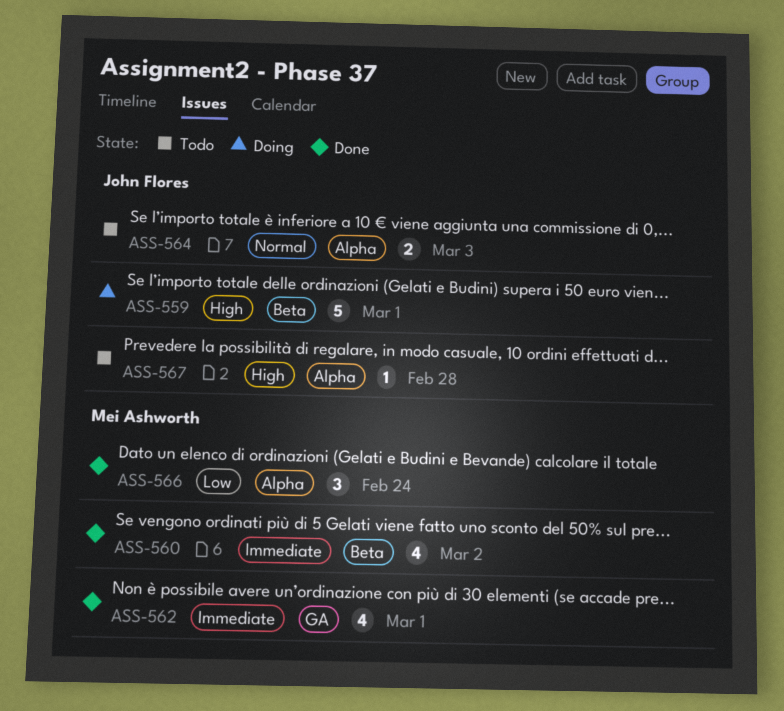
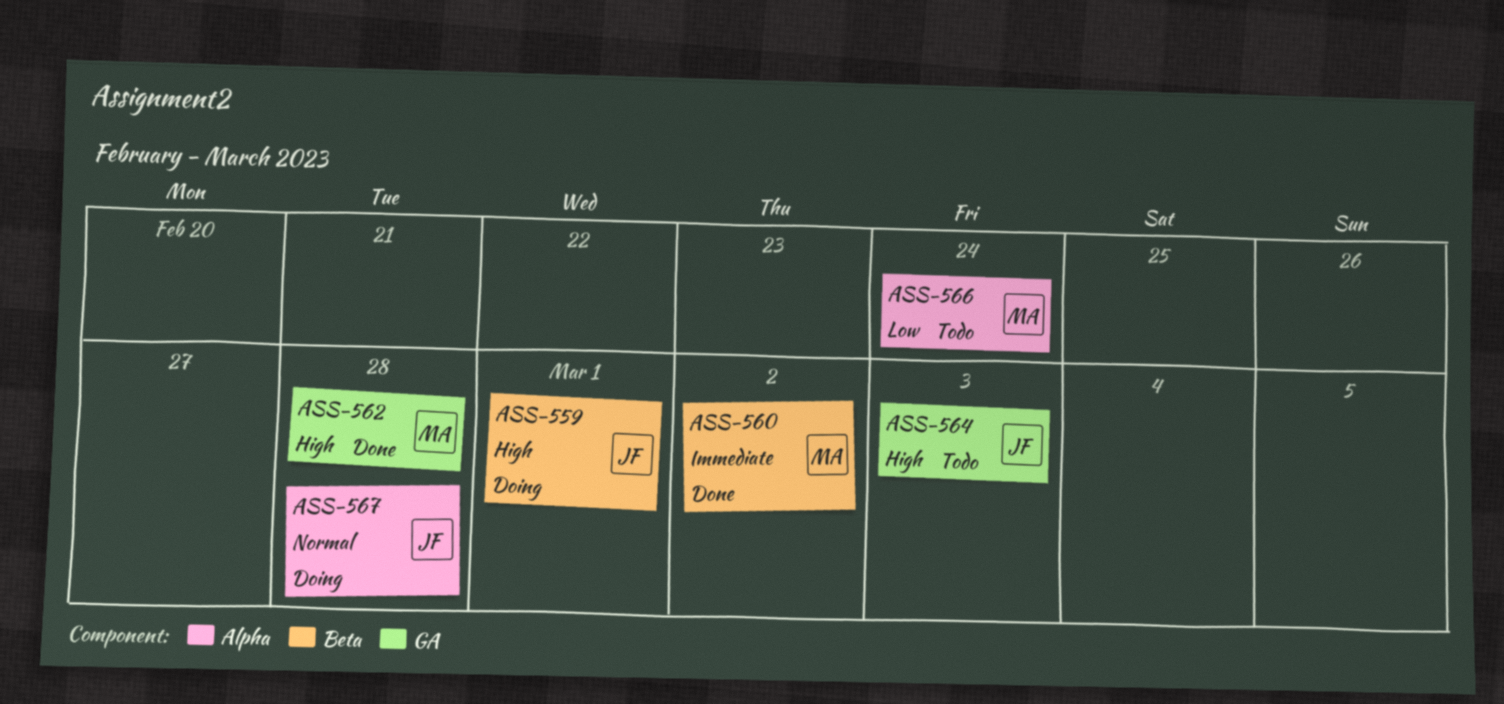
ASS-562, priority: Immediate -> High
ASS-562, due: Mar 1 -> Feb 28
ASS-564, priority: Normal -> High
ASS-564, label: Alpha -> GA
ASS-566, status: Done -> Todo
ASS-567, status: Todo -> Doing
ASS-567, priority: High -> Normal

